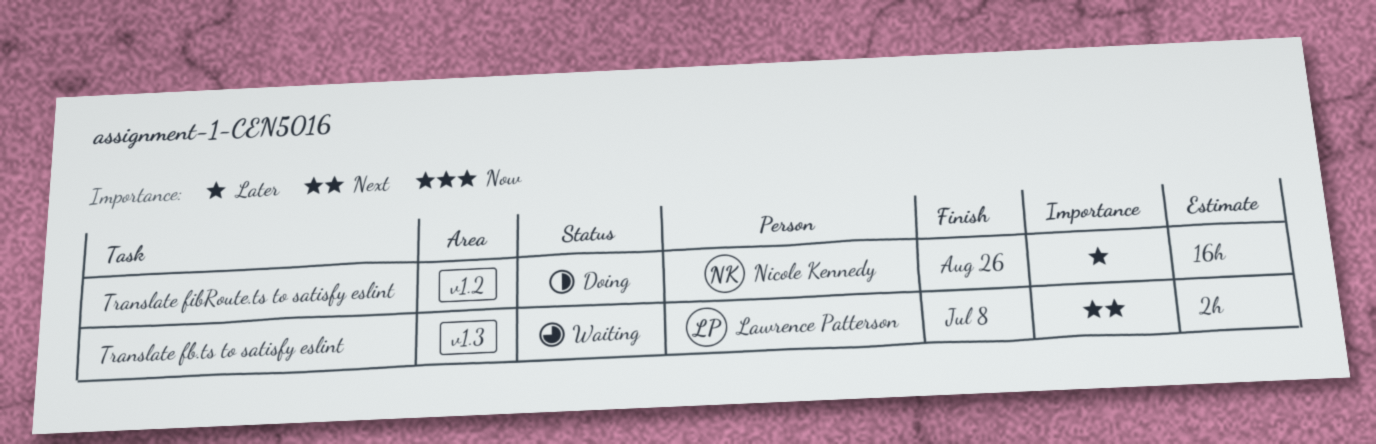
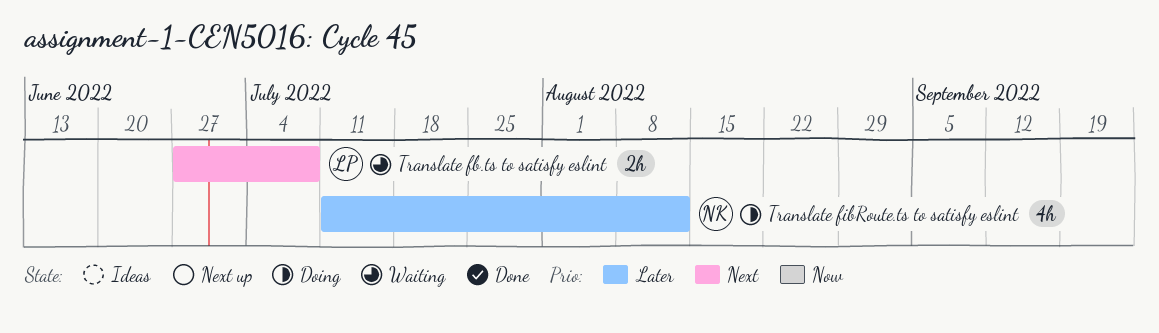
Translate fibRoute.ts to satisfy eslint, estimate: 16h -> 4h
Translate fibRoute.ts to satisfy eslint, due: Aug 26 -> Aug 12

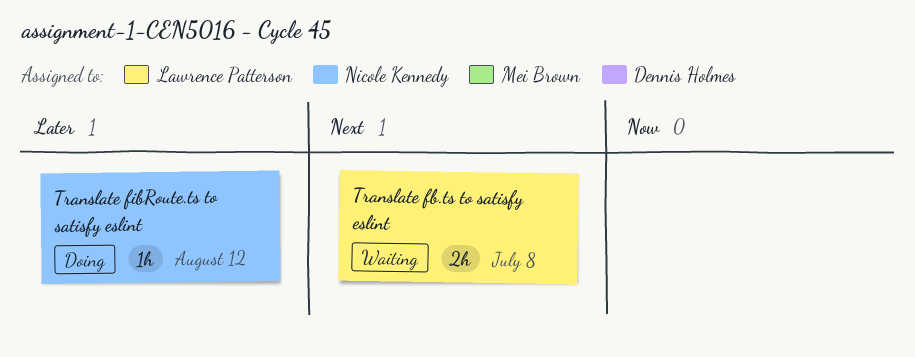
Translate fibRoute.ts to satisfy eslint, estimate: 4h -> 1h

